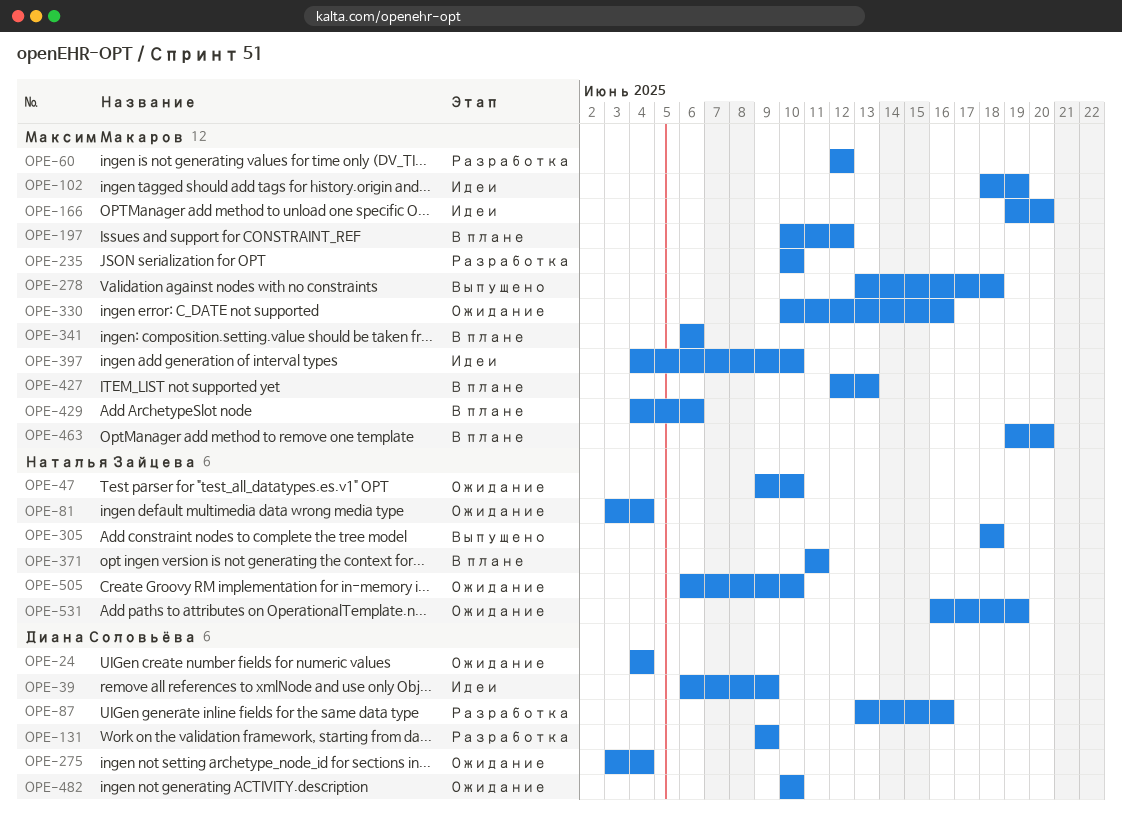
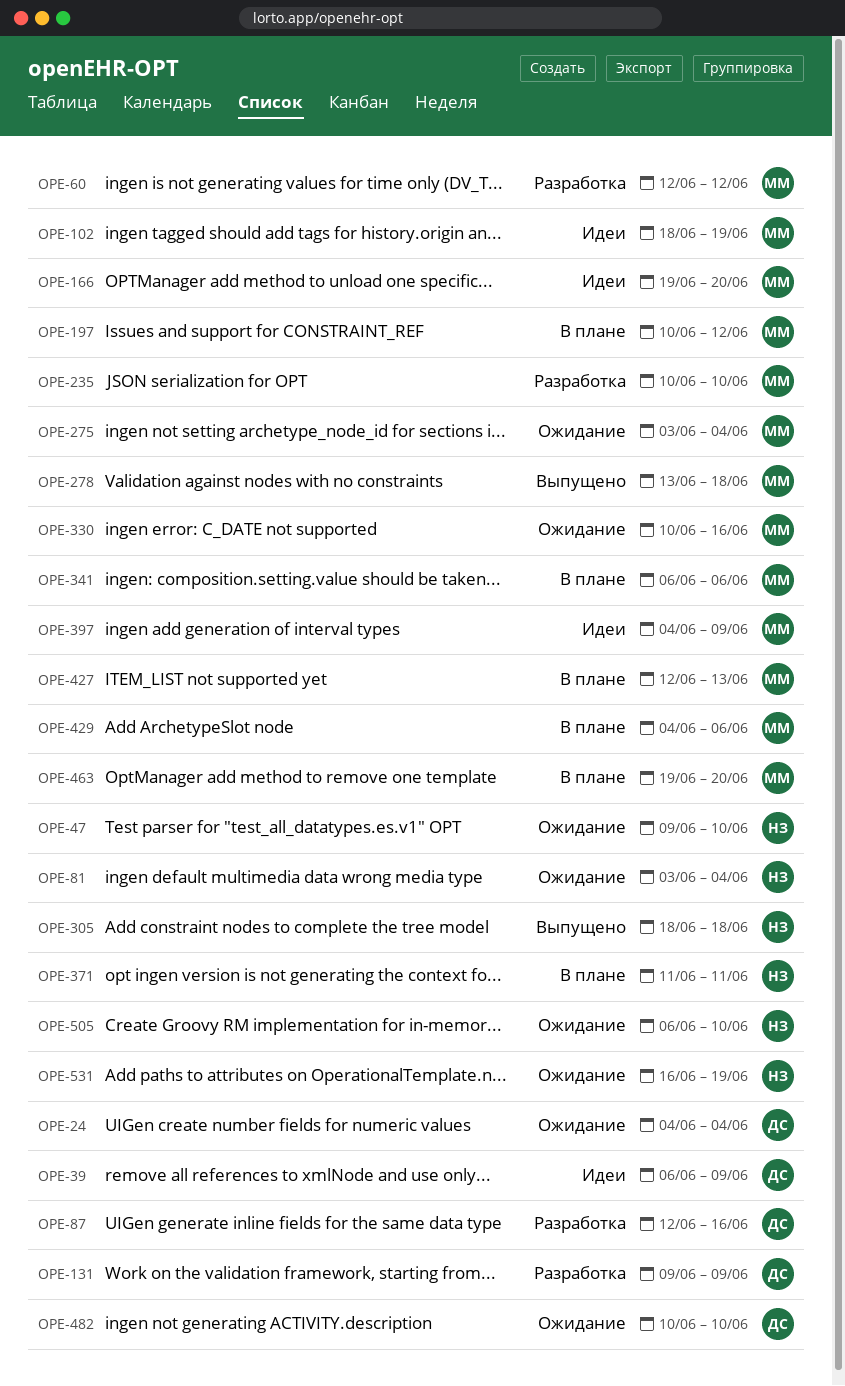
OPE-87, start: Jun 13 -> Jun 12
OPE-275, owner: Диана Соловьёва -> Максим Макаров
OPE-397, due: Jun 10 -> Jun 9

